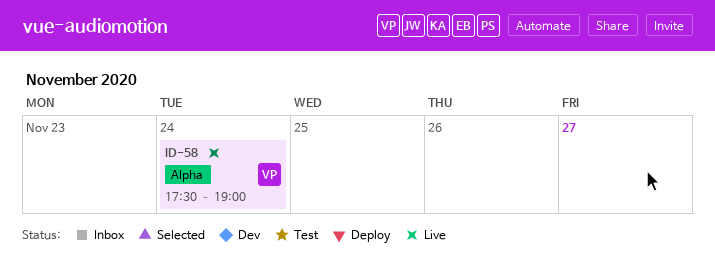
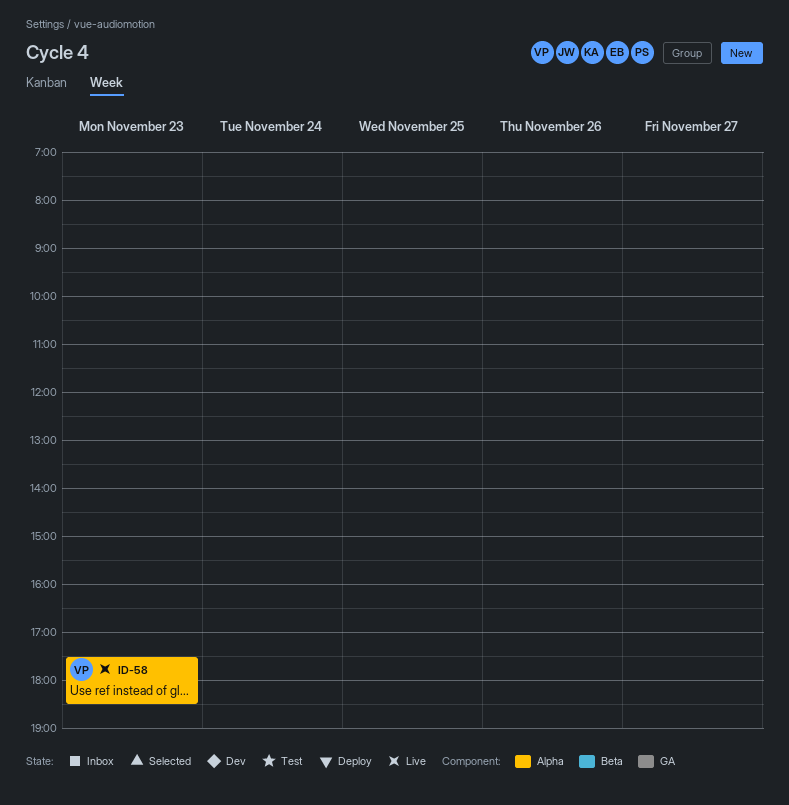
ID-58, day: Nov 24 -> Nov 23
ID-58, ends: 19:00 -> 18:30

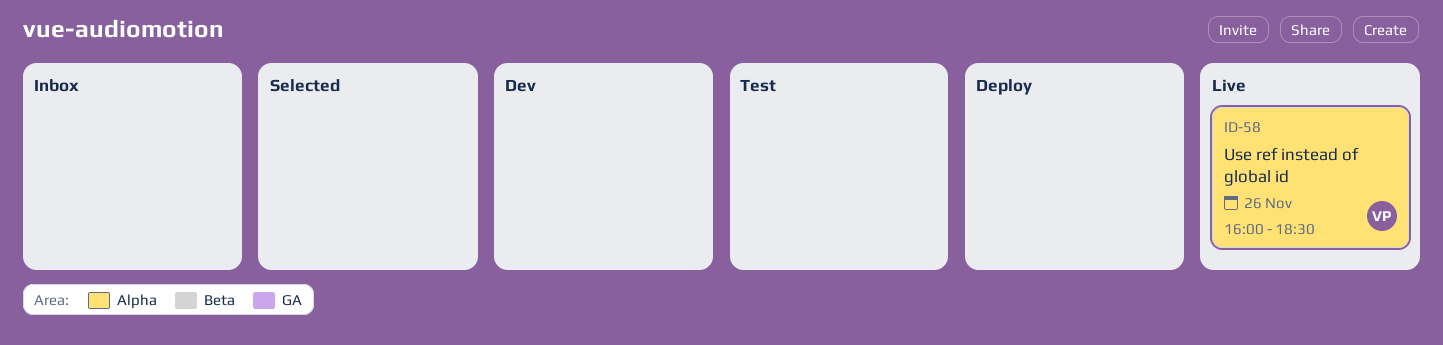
ID-58, day: Nov 23 -> Nov 26
ID-58, begins: 17:30 -> 16:00

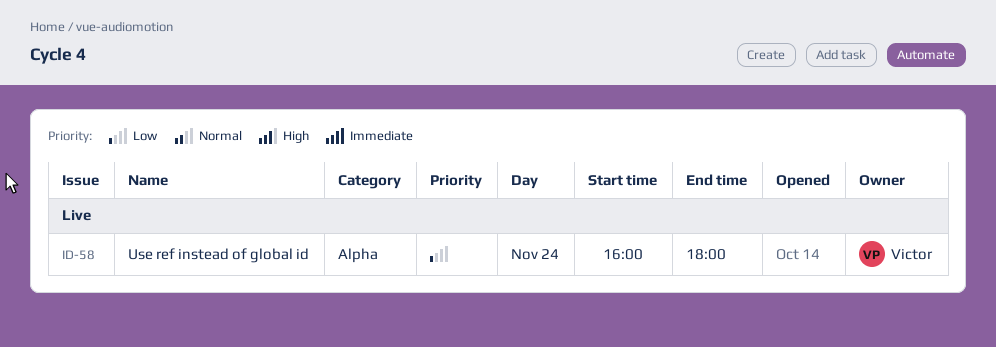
ID-58, day: Nov 26 -> Nov 24
ID-58, ends: 18:30 -> 18:00

